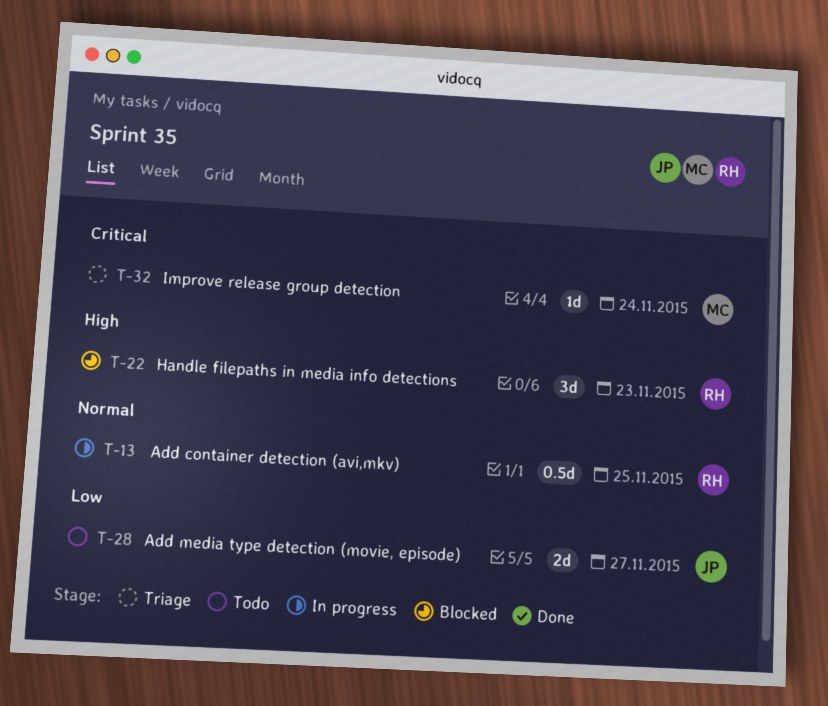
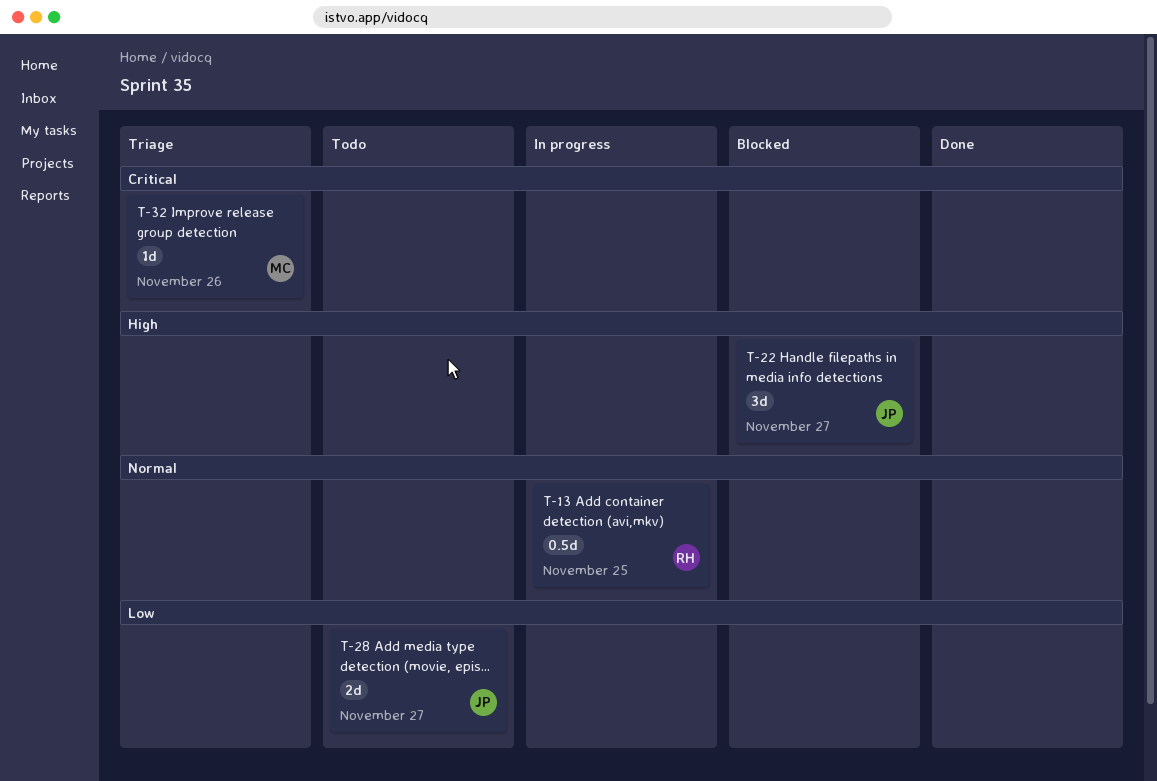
T-22, owner: RH -> JP
T-22, due: Nov 23 -> Nov 27
T-32, due: Nov 24 -> Nov 26

